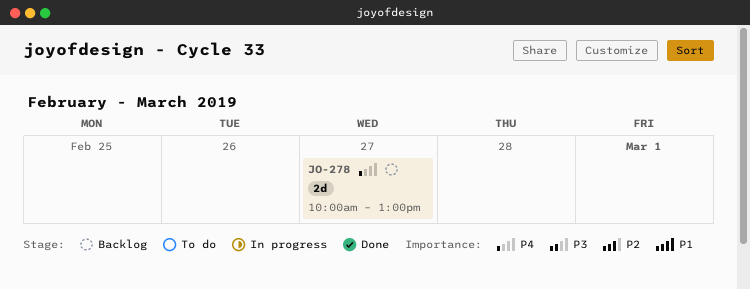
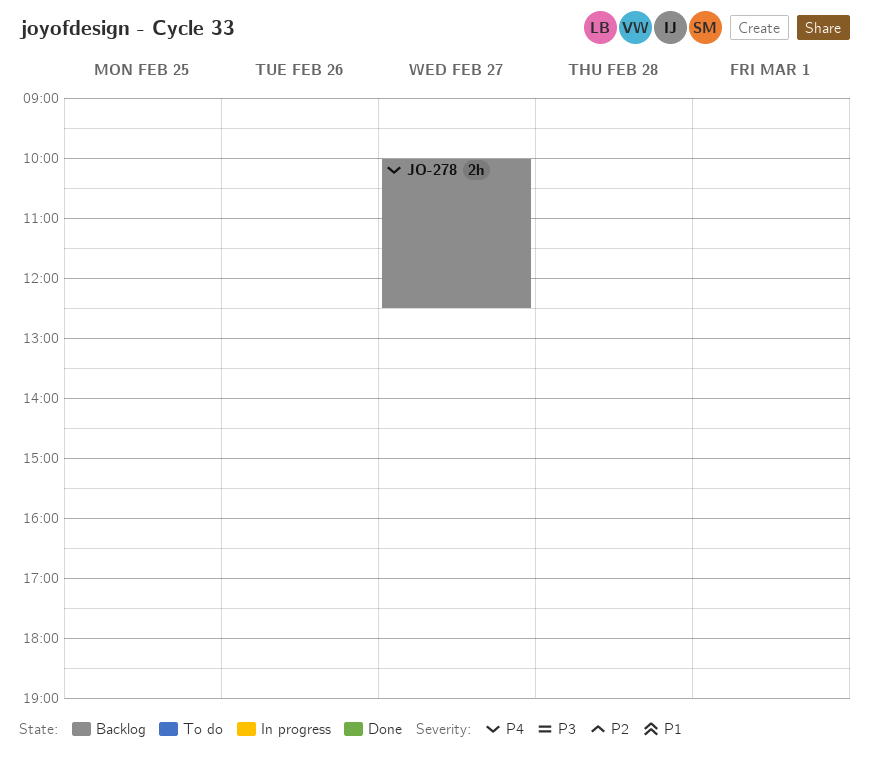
JO-278, estimate: 2d -> 2h
JO-278, ends: 13:00 -> 12:30

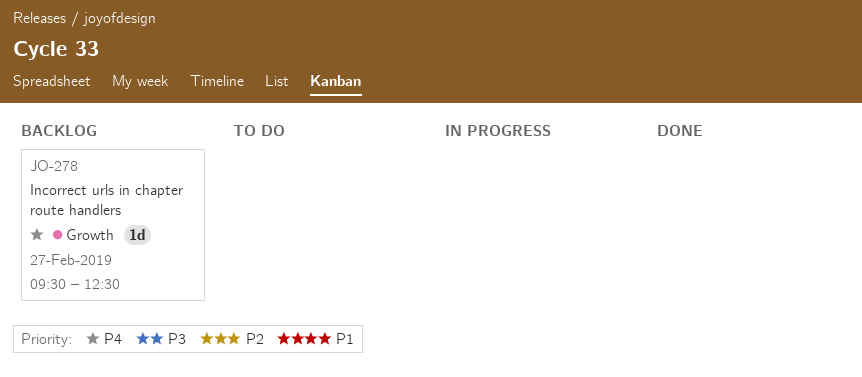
JO-278, estimate: 2h -> 1d
JO-278, begins: 10:00 -> 09:30

